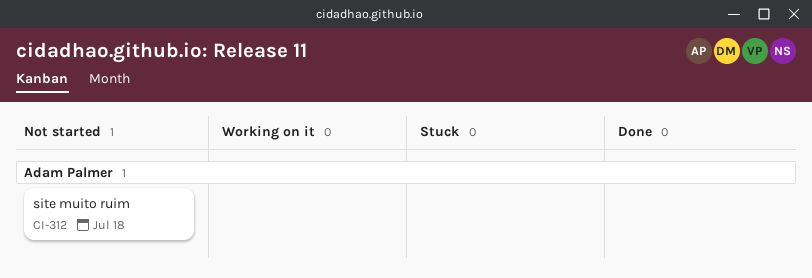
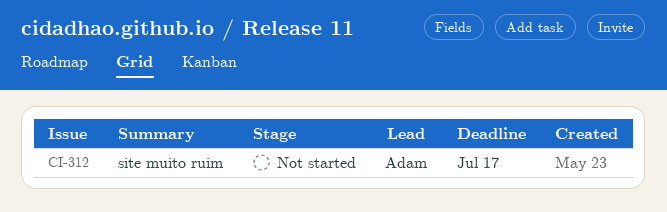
CI-312, due: Jul 18 -> Jul 17

